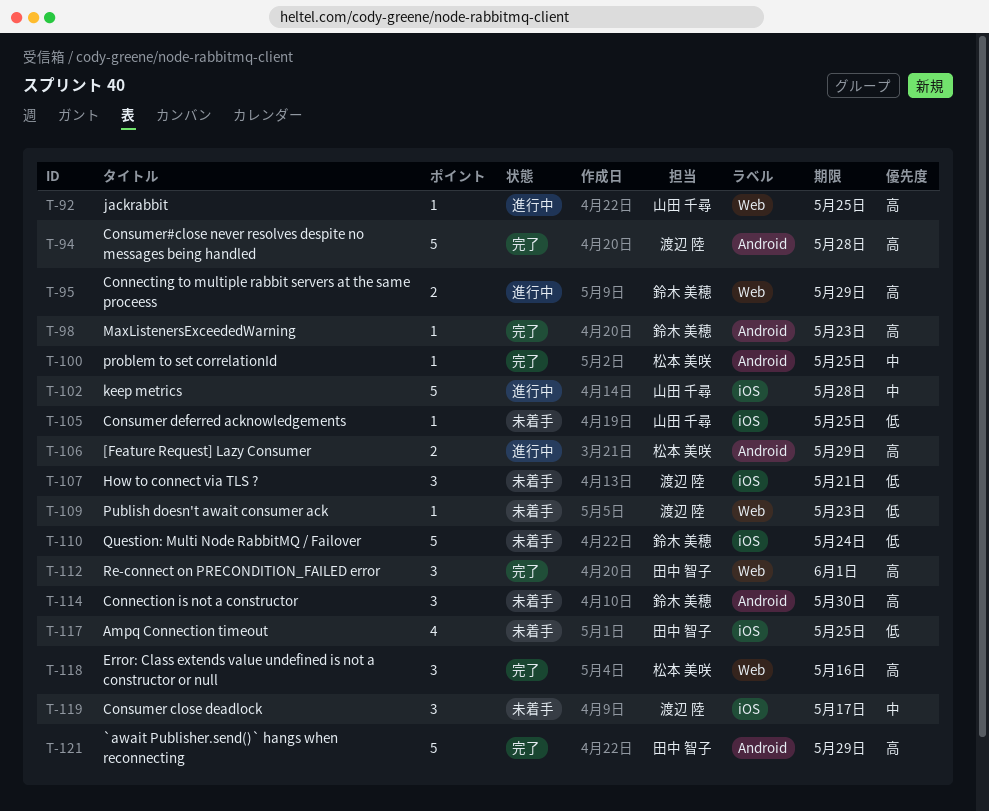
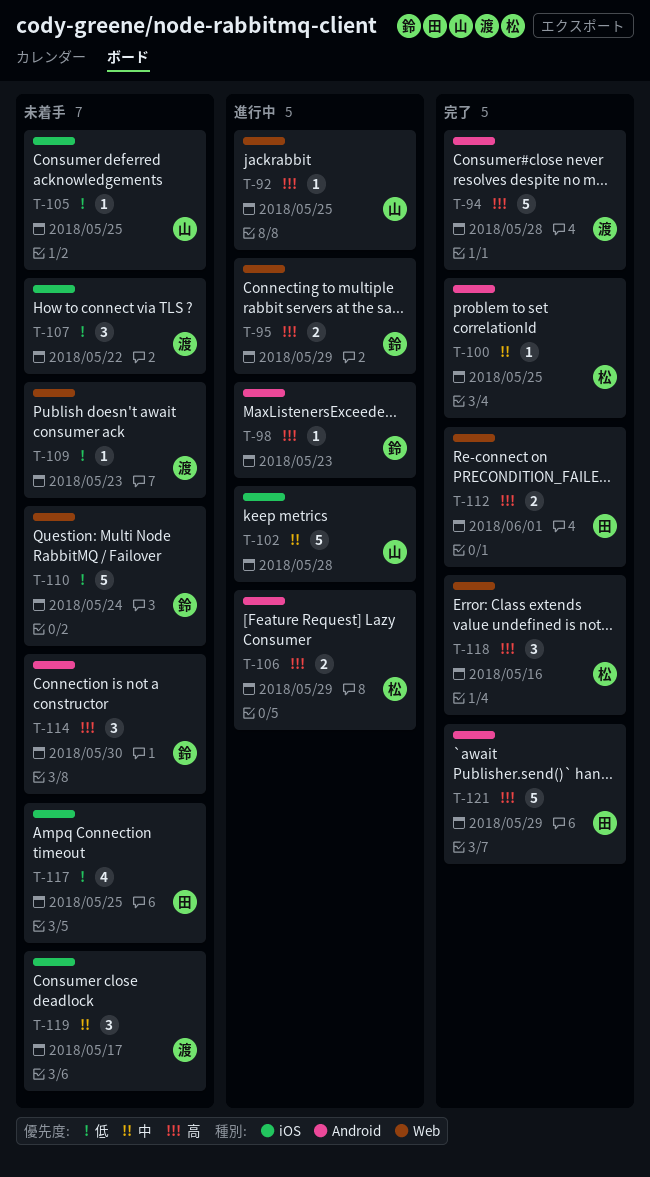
T-98, status: 完了 -> 進行中
T-107, due: May 21 -> May 22
T-110, label: iOS -> Web
T-112, estimate: 3 -> 2

